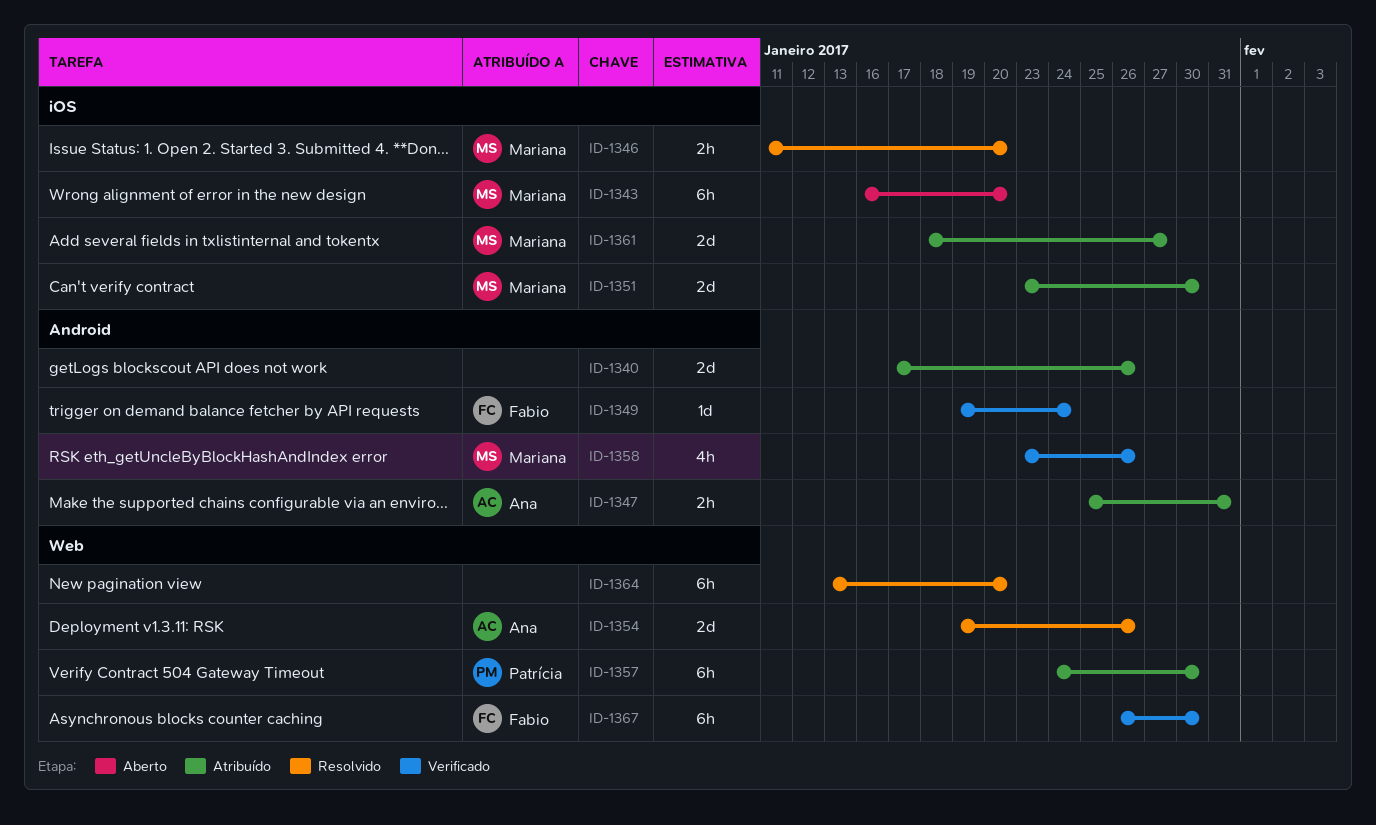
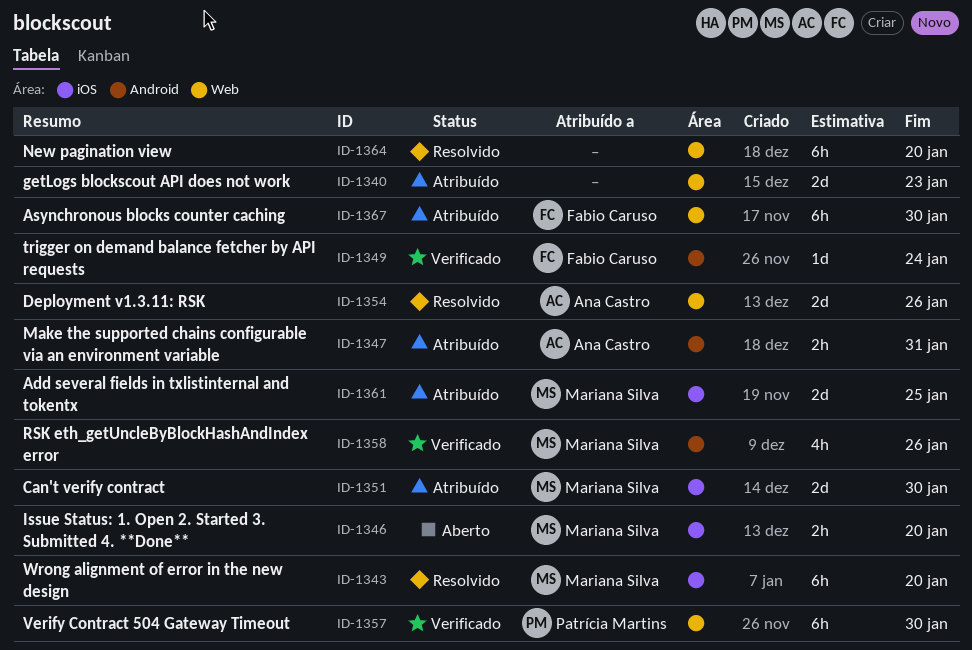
ID-1340, label: Android -> Web
ID-1340, due: Jan 26 -> Jan 23
ID-1343, status: Aberto -> Resolvido
ID-1346, status: Resolvido -> Aberto
ID-1357, status: Atribuído -> Verificado
ID-1361, due: Jan 27 -> Jan 25
ID-1367, status: Verificado -> Atribuído

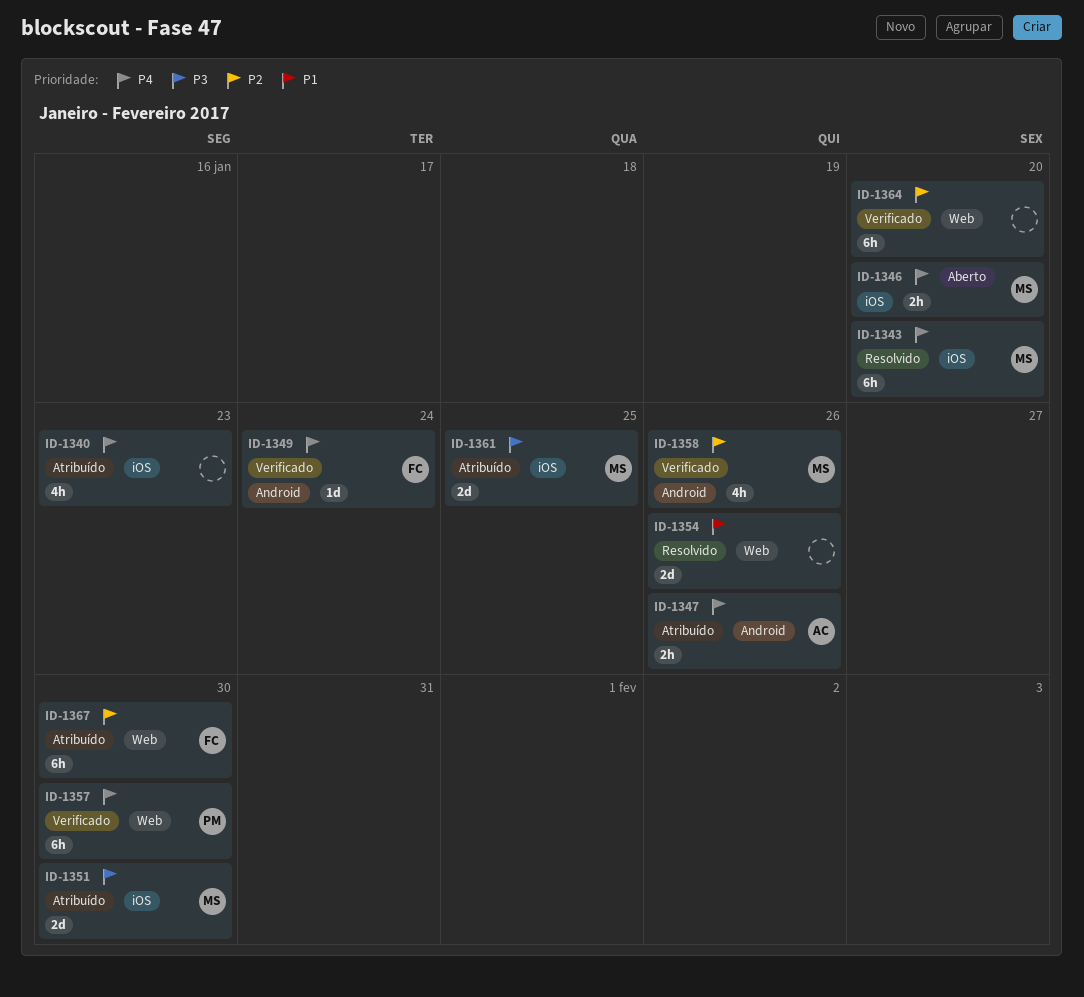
ID-1340, label: Web -> iOS
ID-1340, estimate: 2d -> 4h
ID-1347, due: Jan 31 -> Jan 26
ID-1354, owner: Ana Castro -> none
ID-1364, status: Resolvido -> Verificado

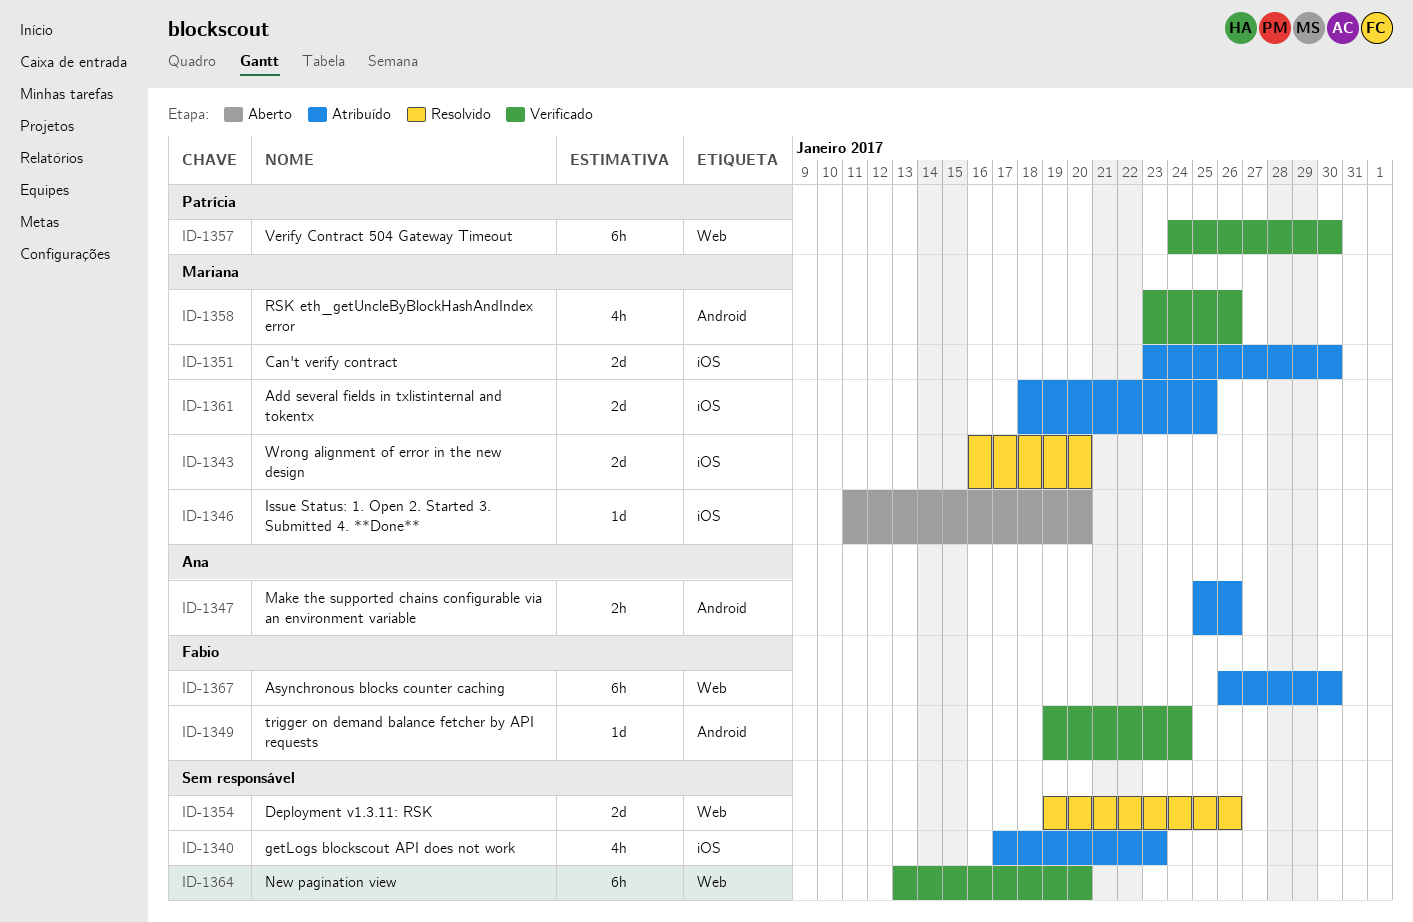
ID-1343, estimate: 6h -> 2d
ID-1346, estimate: 2h -> 1d

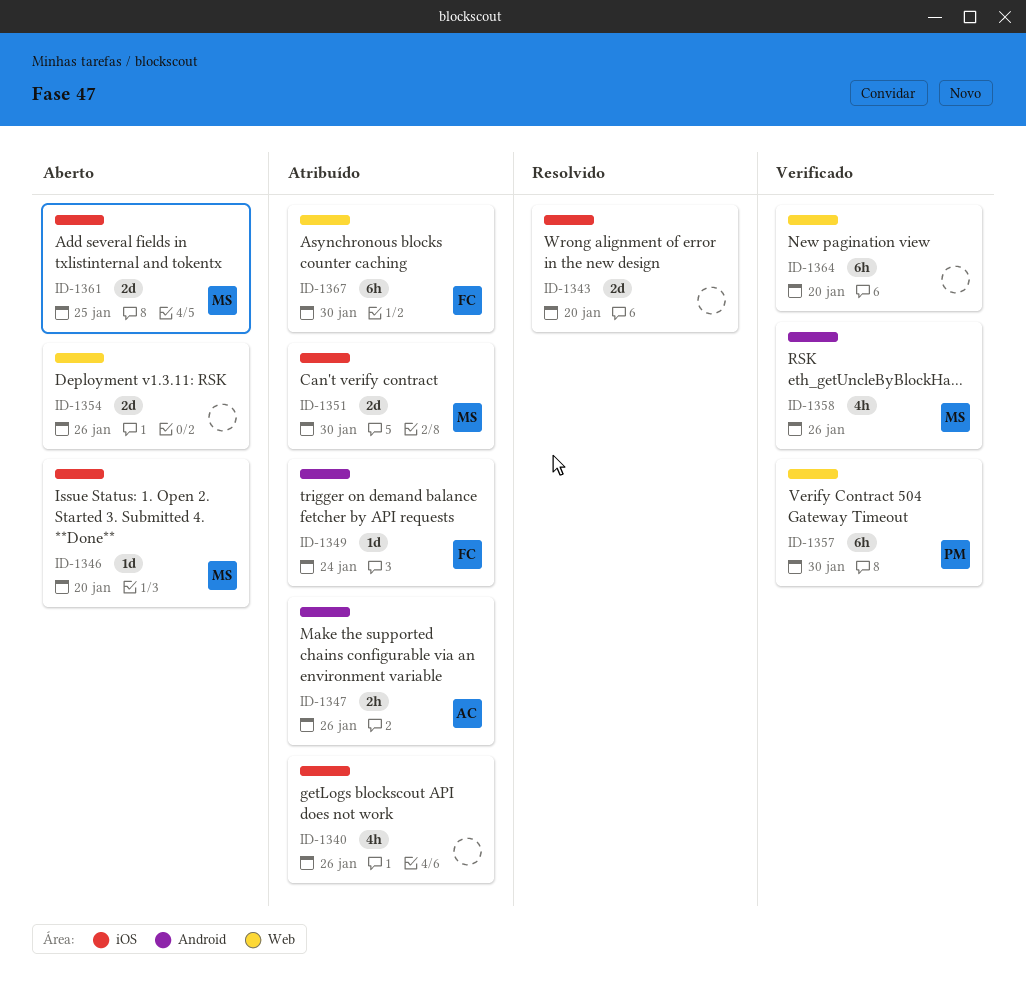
ID-1340, due: Jan 23 -> Jan 26
ID-1343, owner: Mariana -> none
ID-1349, status: Verificado -> Atribuído
ID-1354, status: Resolvido -> Aberto
ID-1361, status: Atribuído -> Aberto

